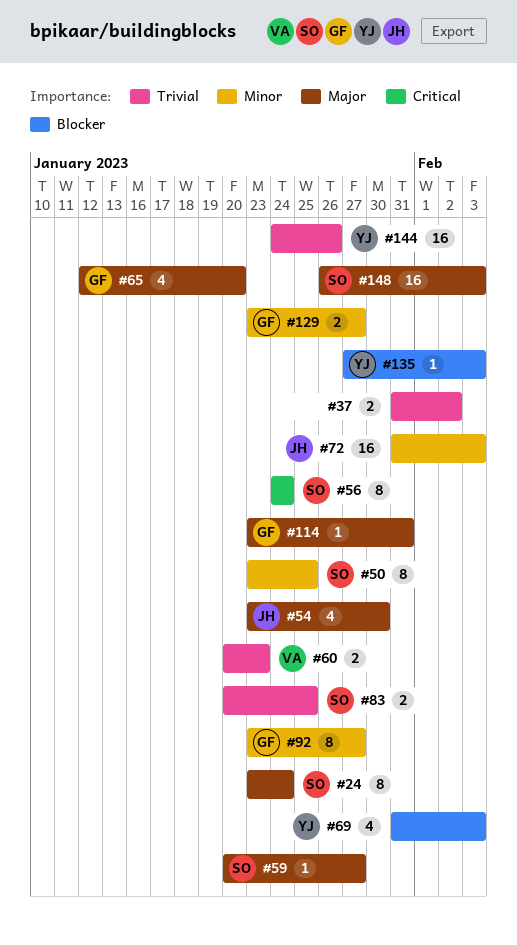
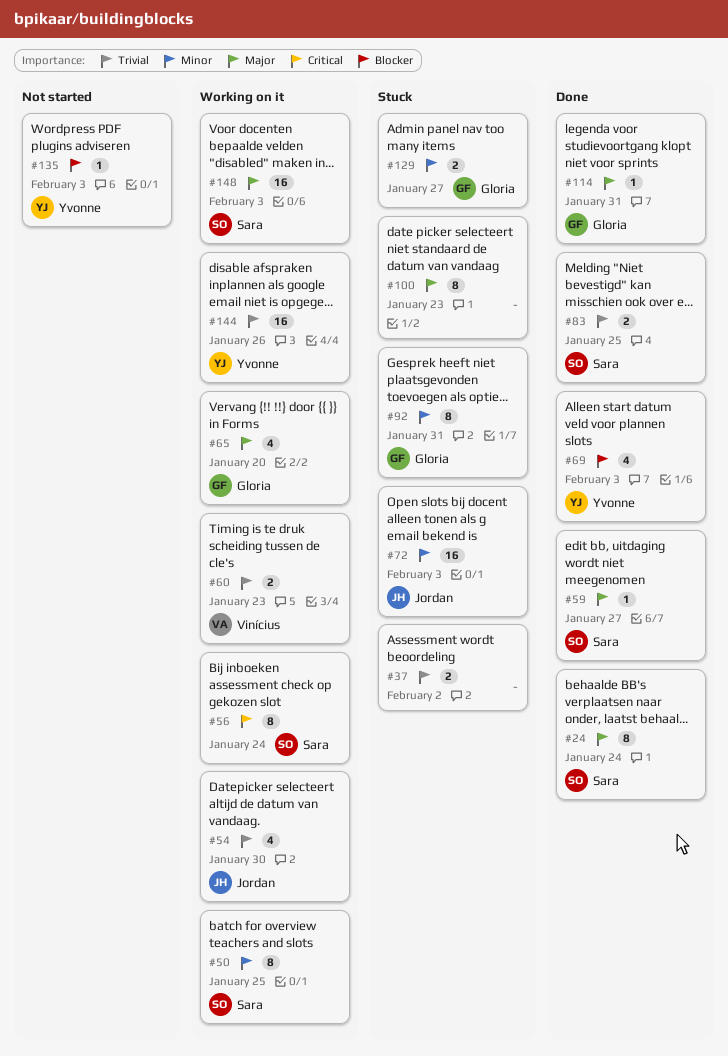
#54, priority: Major -> Trivial
#92, due: Jan 27 -> Jan 31
#100: none -> present

